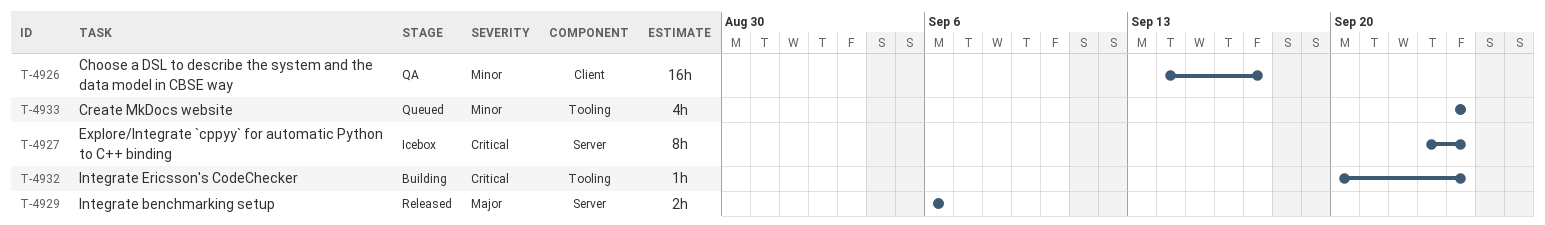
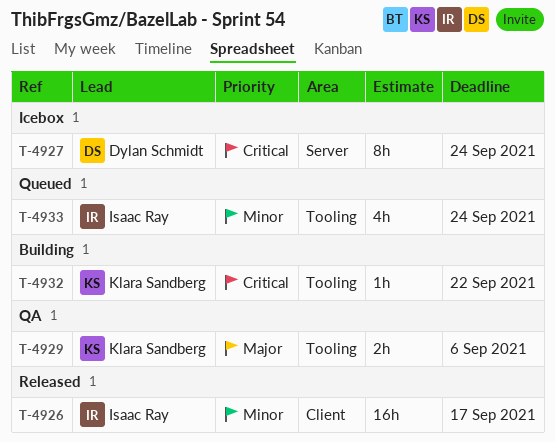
T-4926, status: QA -> Released
T-4929, status: Released -> QA
T-4929, label: Server -> Tooling
T-4932, due: Sep 24 -> Sep 22

